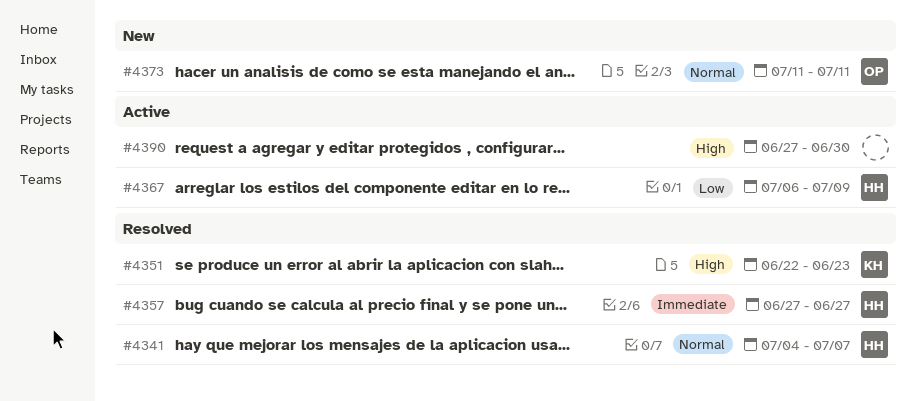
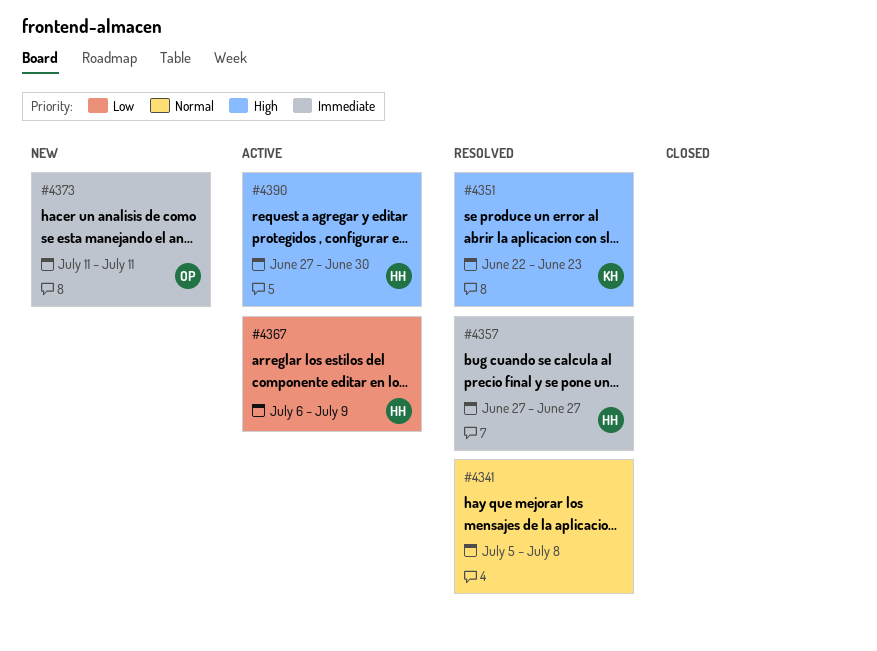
#4341, owner: HH -> none
#4341, start: Jul 4 -> Jul 5
#4341, due: Jul 7 -> Jul 8
#4373, priority: Normal -> Immediate
#4390, owner: none -> HH

